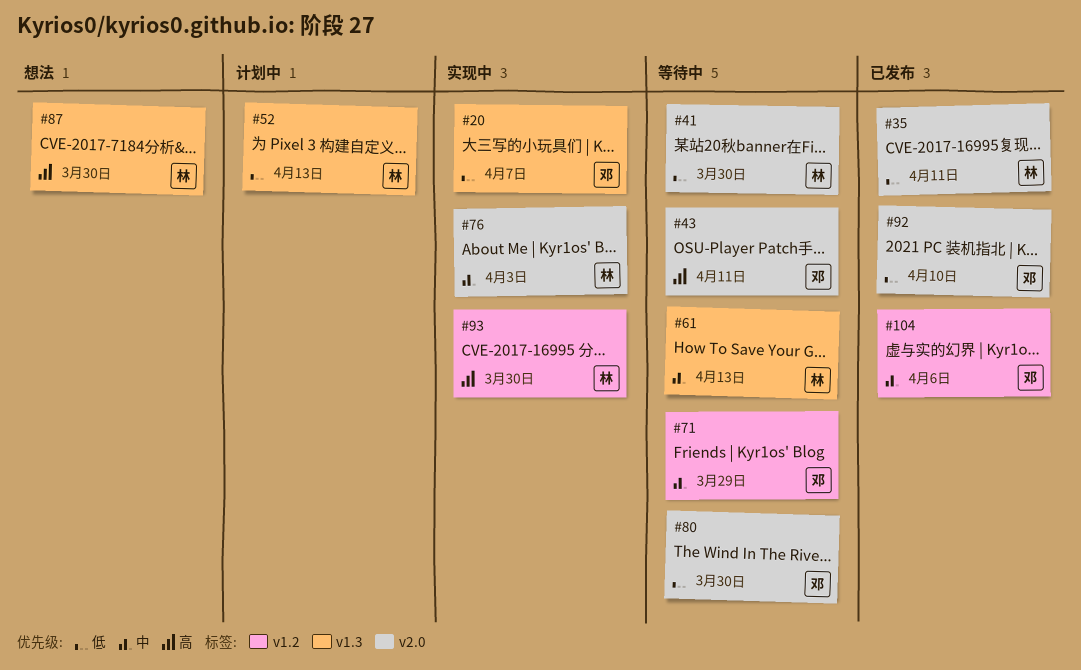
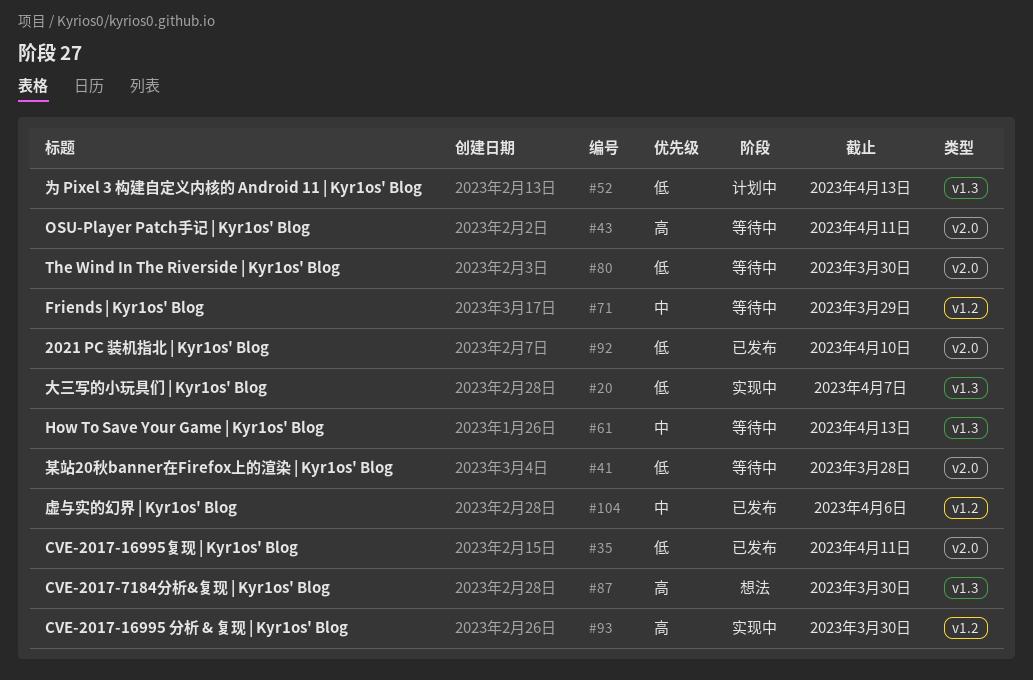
#41, due: Mar 30 -> Mar 28
#76: present -> none

